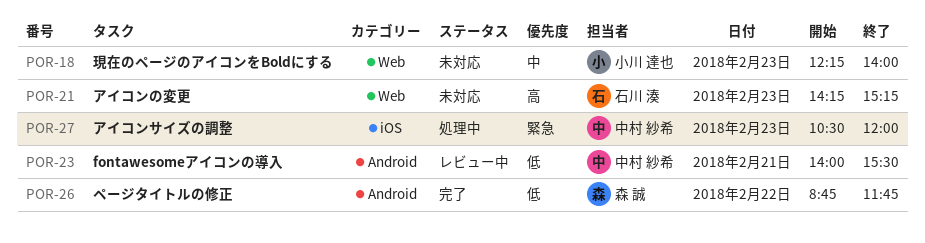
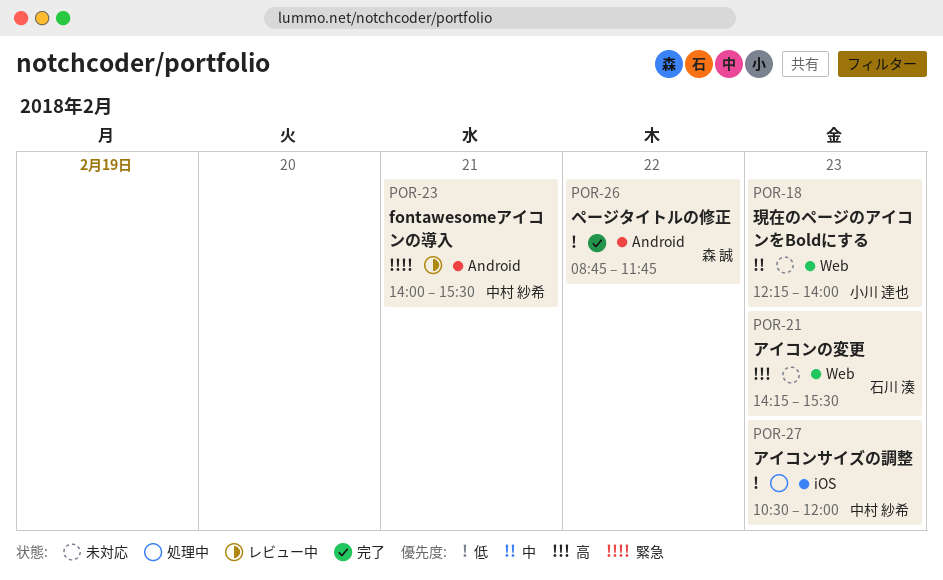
POR-21, ends: 15:15 -> 15:30
POR-23, priority: 低 -> 緊急
POR-27, priority: 緊急 -> 低

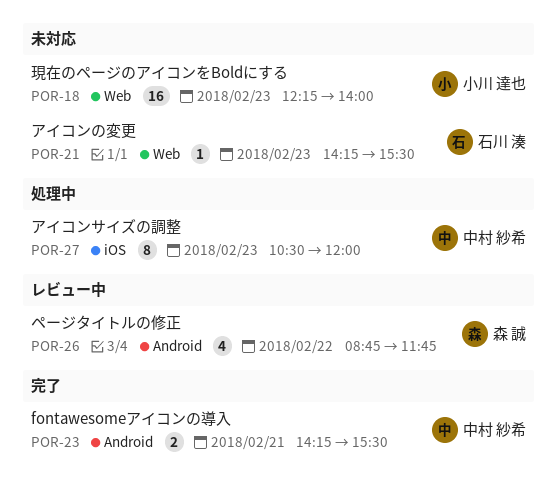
POR-23, status: レビュー中 -> 完了
POR-23, begins: 14:00 -> 14:15
POR-26, status: 完了 -> レビュー中

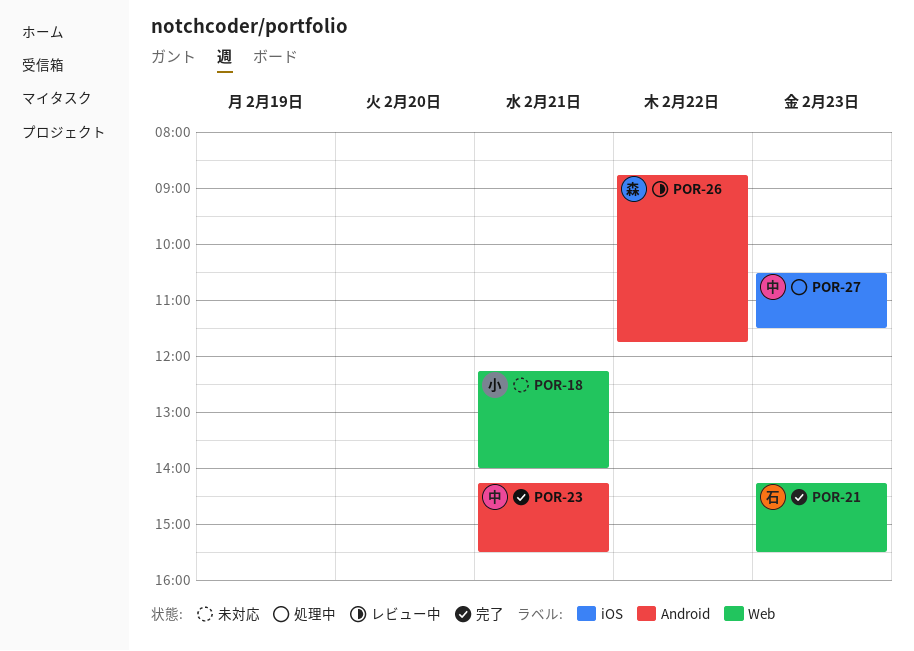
POR-18, day: Feb 23 -> Feb 21
POR-21, status: 未対応 -> 完了
POR-27, ends: 12:00 -> 11:30

